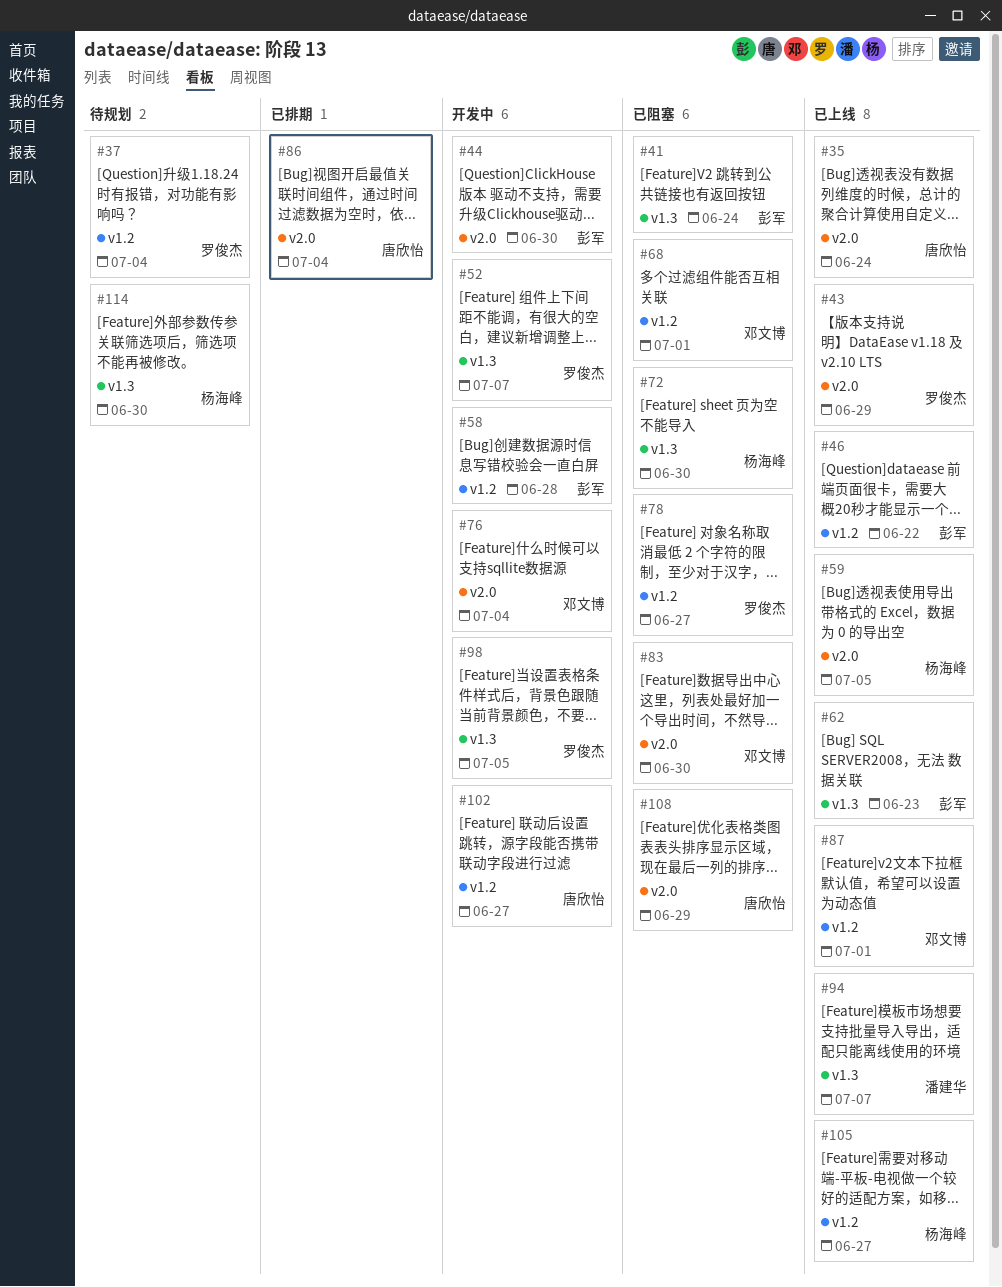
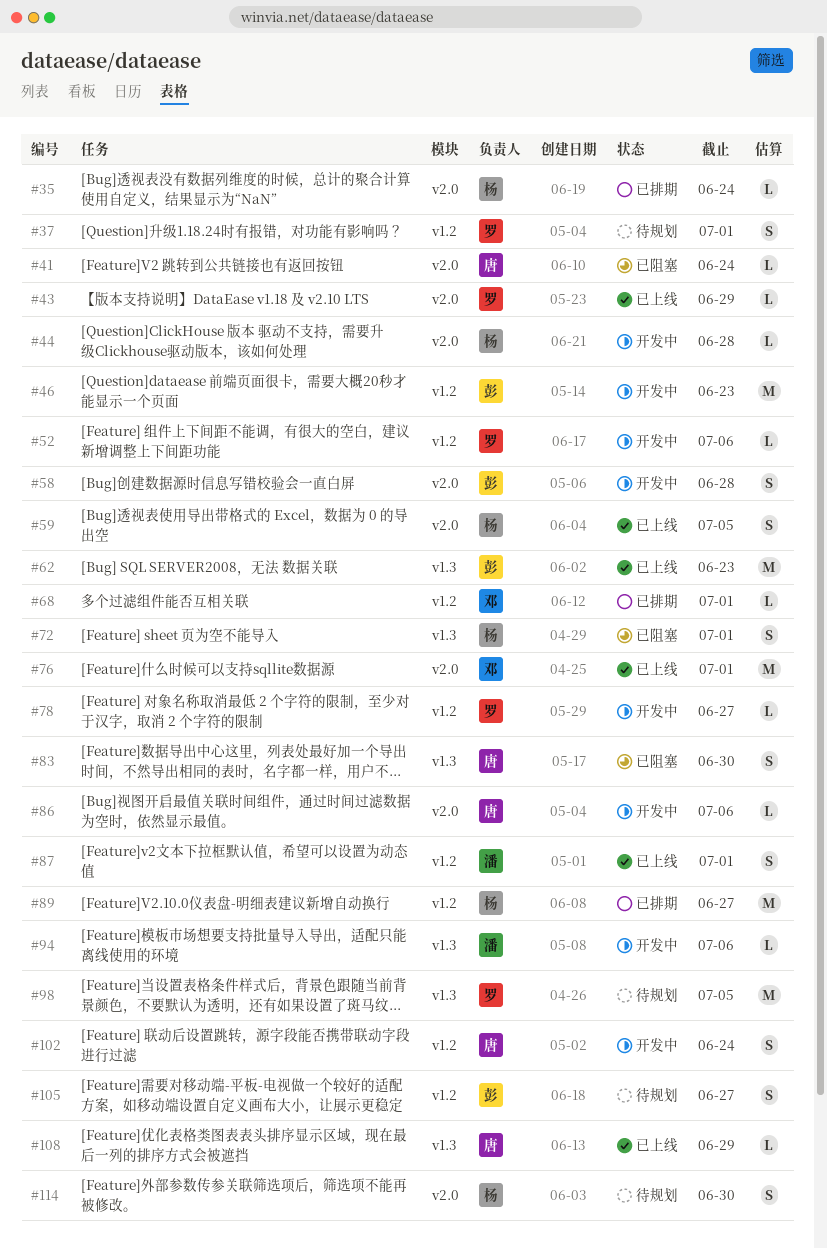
#35, status: 已上线 -> 已排期
#35, owner: 唐欣怡 -> 杨海峰
#37, due: Jul 4 -> Jul 1
#41, owner: 彭军 -> 唐欣怡
#41, label: v1.3 -> v2.0
#44, owner: 彭军 -> 杨海峰
#44, due: Jun 30 -> Jun 28
#46, status: 已上线 -> 开发中
#46, due: Jun 22 -> Jun 23
#52, label: v1.3 -> v1.2
#52, due: Jul 7 -> Jul 6
#58, label: v1.2 -> v2.0
#68, status: 已阻塞 -> 已排期
#72, due: Jun 30 -> Jul 1
#76, status: 开发中 -> 已上线
#76, due: Jul 4 -> Jul 1
#78, status: 已阻塞 -> 开发中
#83, owner: 邓文博 -> 唐欣怡
#83, label: v2.0 -> v1.3
#86, status: 已排期 -> 开发中
#86, due: Jul 4 -> Jul 6
#87, owner: 邓文博 -> 潘建华
#89: none -> present
#94, status: 已上线 -> 开发中
#94, due: Jul 7 -> Jul 6
#98, status: 开发中 -> 待规划
#102, due: Jun 27 -> Jun 24
#105, status: 已上线 -> 待规划
#105, owner: 杨海峰 -> 彭军
#108, status: 已阻塞 -> 已上线
#108, label: v2.0 -> v1.3
#114, label: v1.3 -> v2.0

